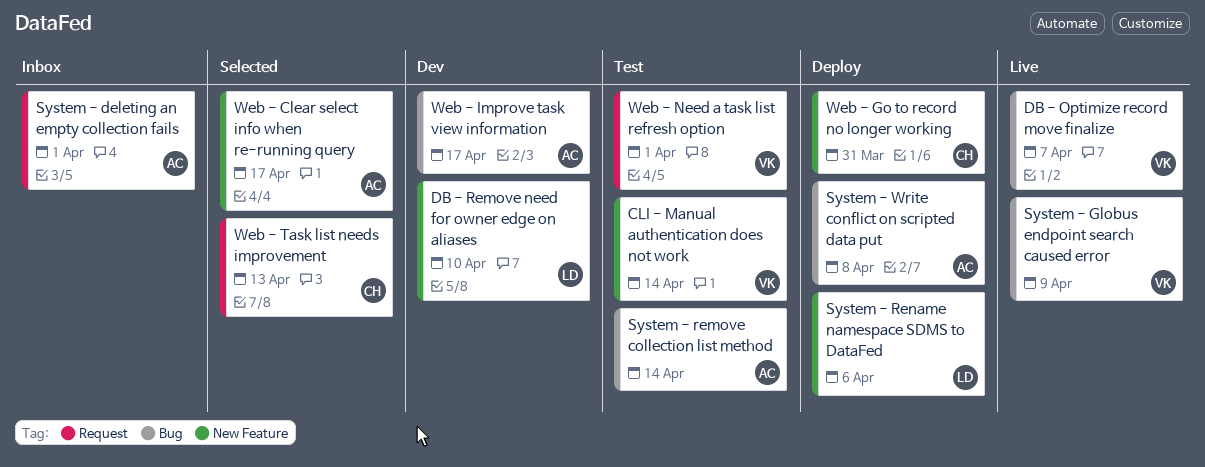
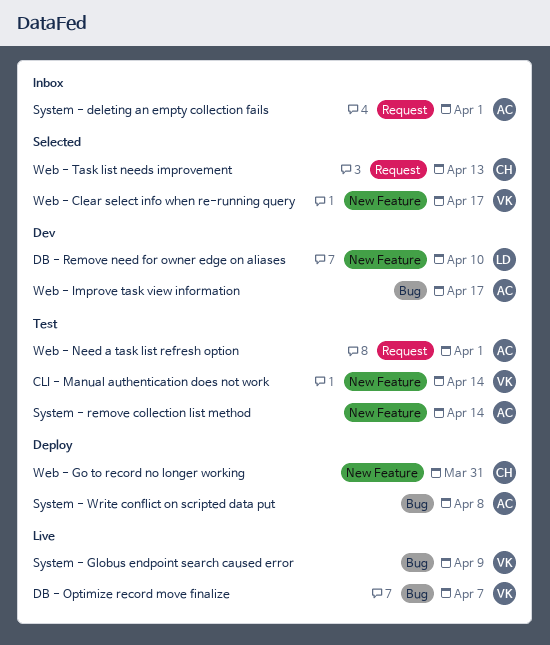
System - remove collection list method, label: Bug -> New Feature
System - Rename namespace SDMS to DataFed: present -> none
Web - Clear select info when re-running query, owner: AC -> VK
Web - Need a task list refresh option, owner: VK -> AC

